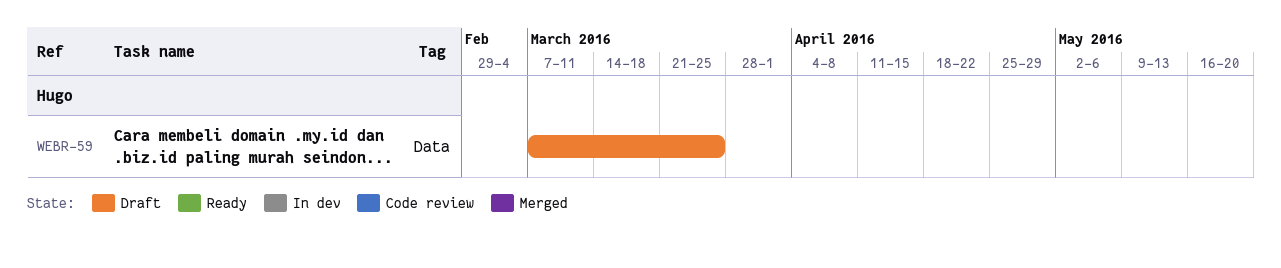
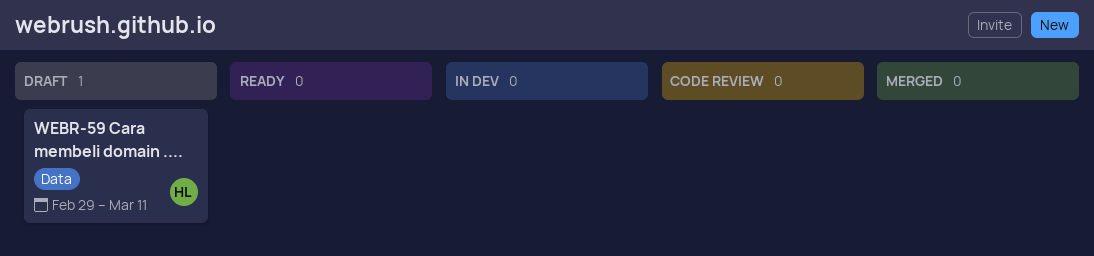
WEBR-59, start: Mar 7 -> Feb 29
WEBR-59, due: Mar 25 -> Mar 11

